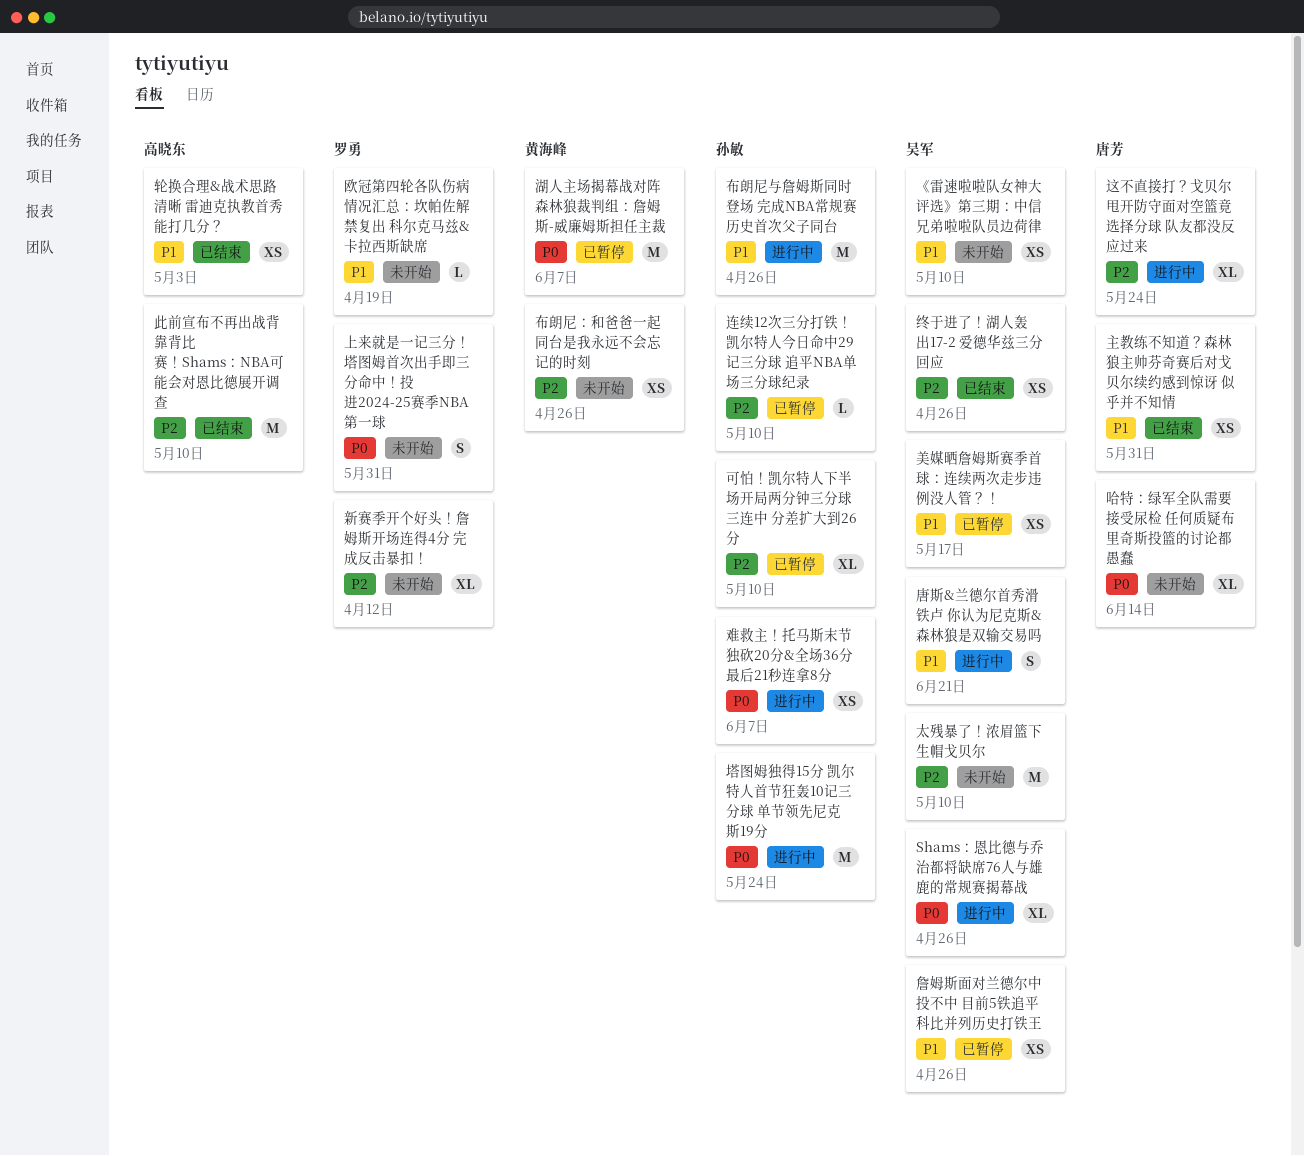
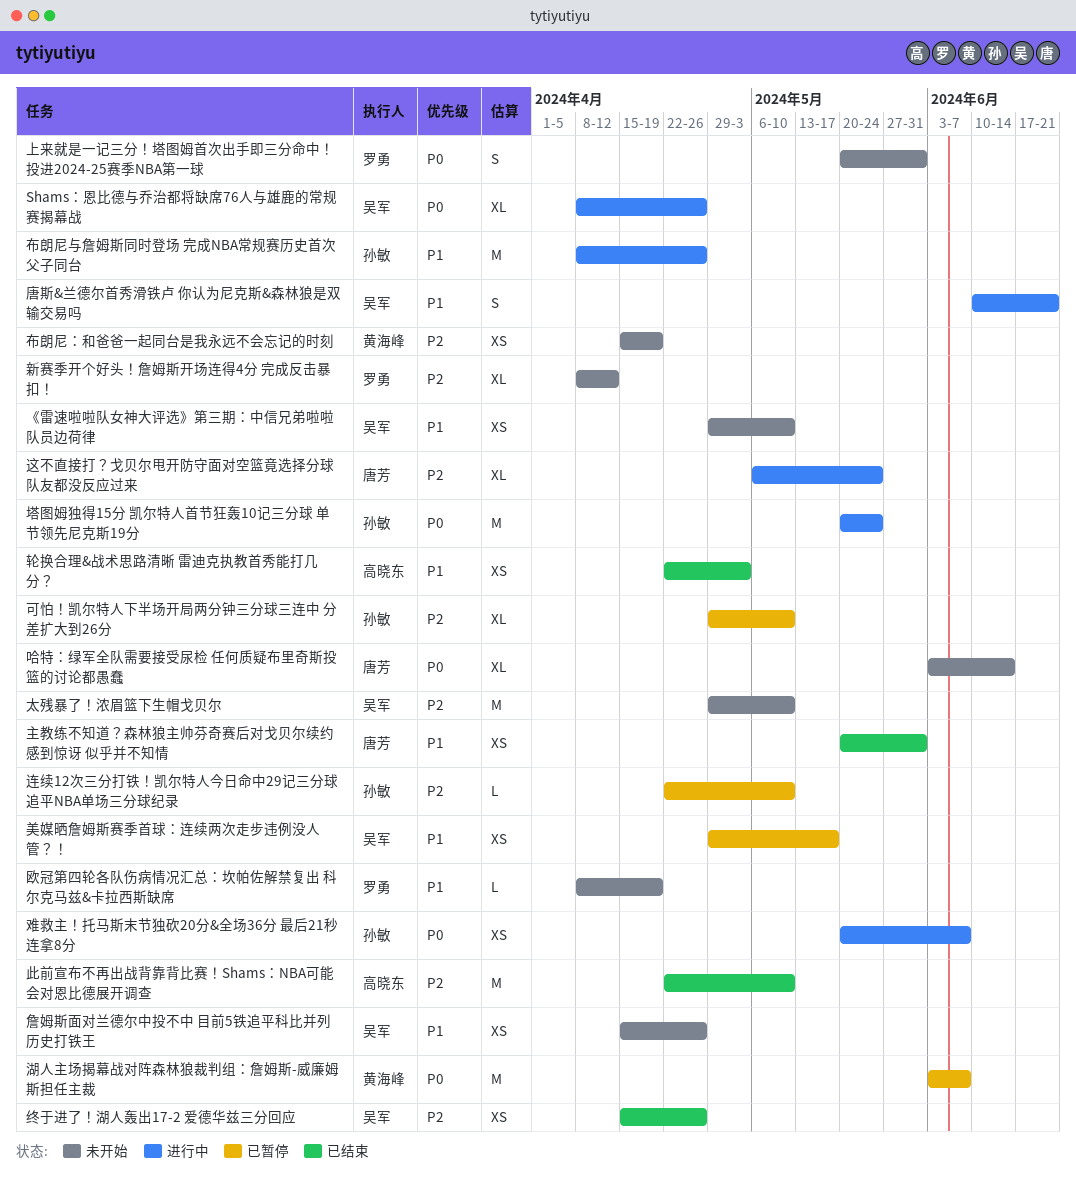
布朗尼：和爸爸一起同台是我永远不会忘记的时刻, due: Apr 26 -> Apr 19
詹姆斯面对兰德尔中投不中 目前5铁追平科比并列历史打铁王, status: 已暂停 -> 未开始

